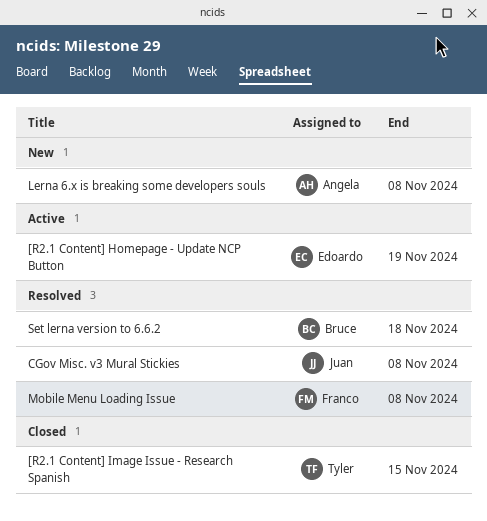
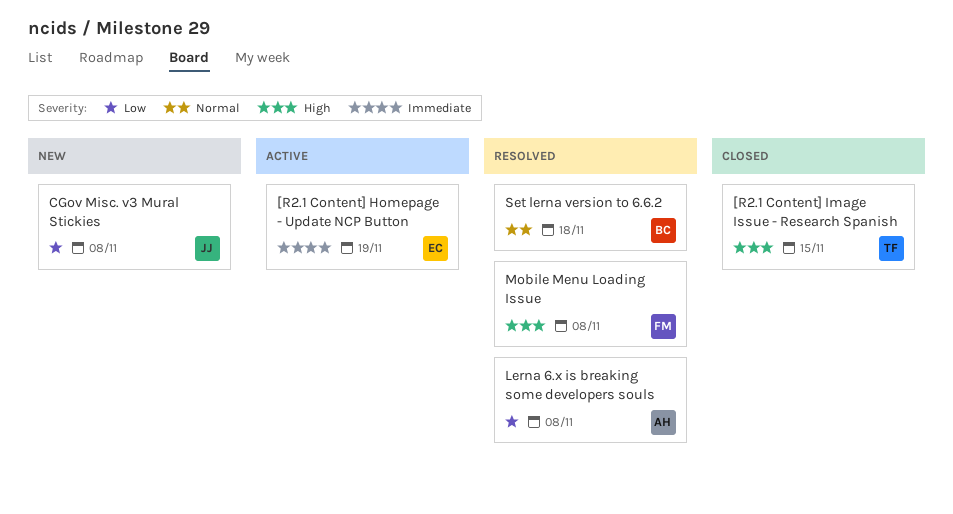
CGov Misc. v3 Mural Stickies, status: Resolved -> New
Lerna 6.x is breaking some developers souls, status: New -> Resolved

